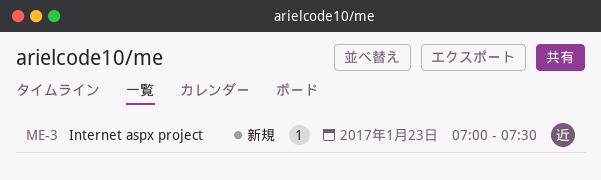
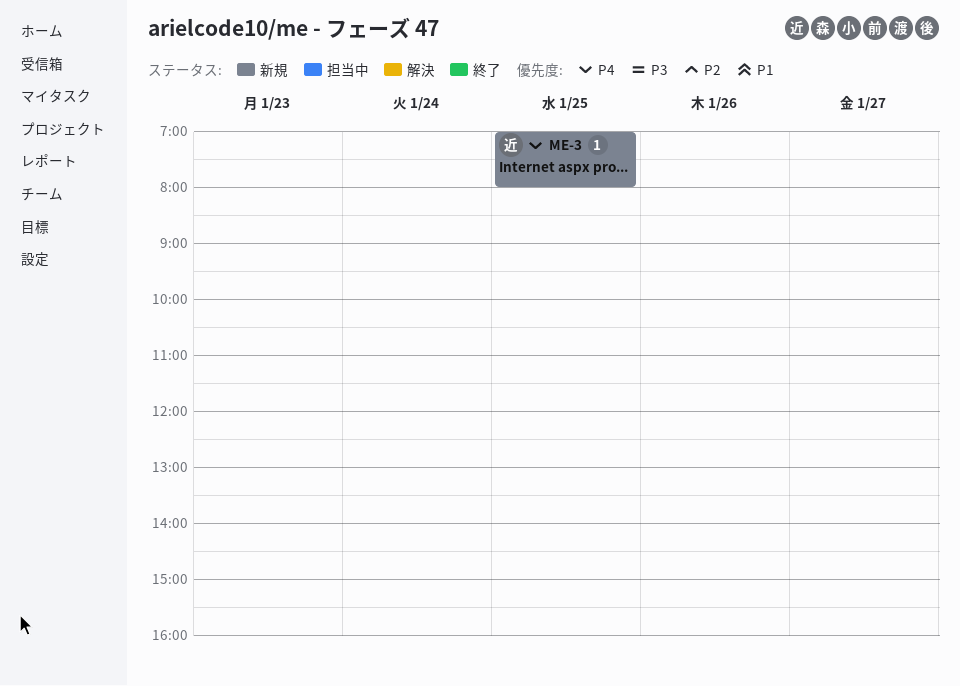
ME-3, day: Jan 23 -> Jan 25
ME-3, ends: 07:30 -> 08:00

